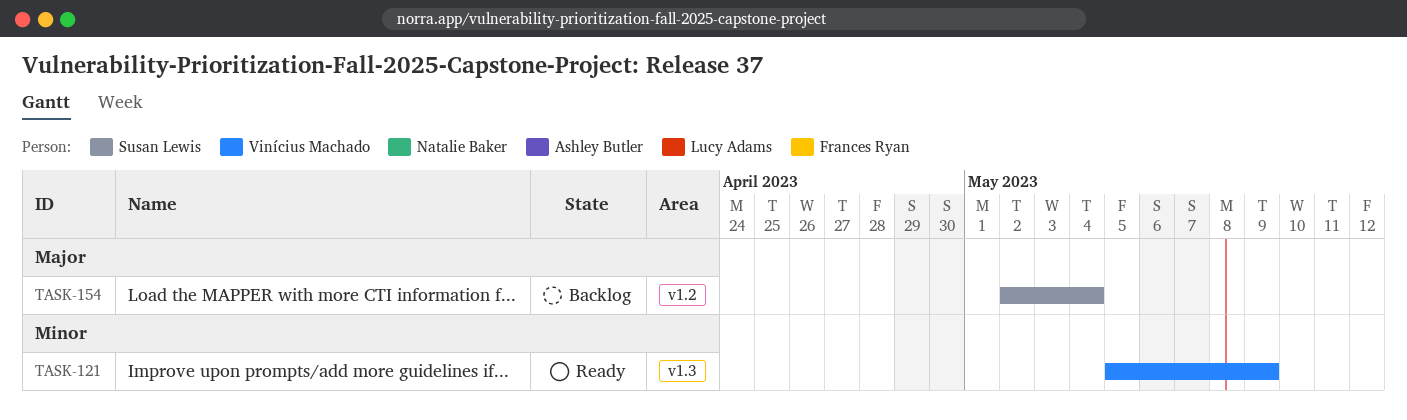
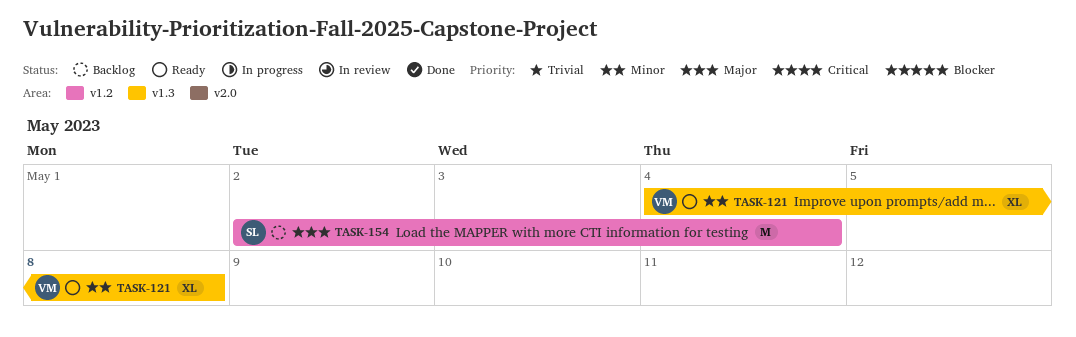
TASK-121, start: May 5 -> May 4
TASK-121, due: May 9 -> May 8

